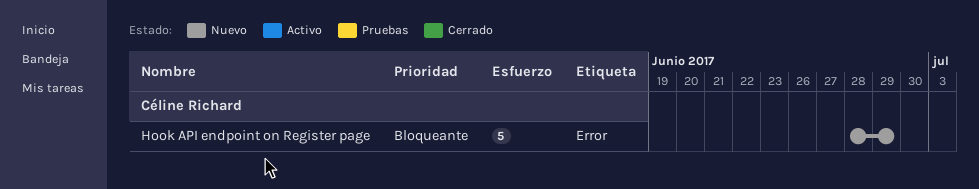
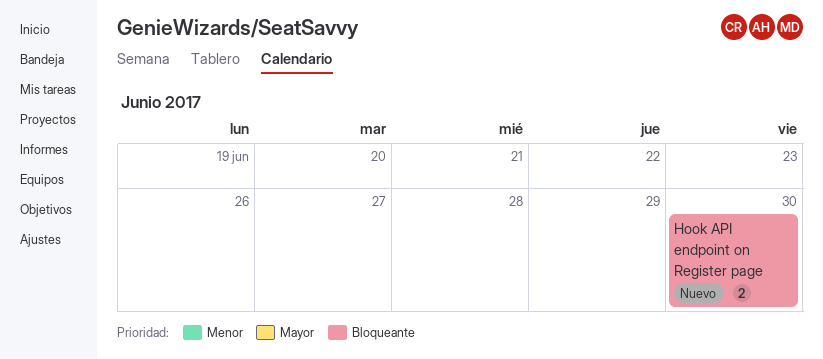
Hook API endpoint on Register page, estimate: 5 -> 2
Hook API endpoint on Register page, due: Jun 29 -> Jun 30

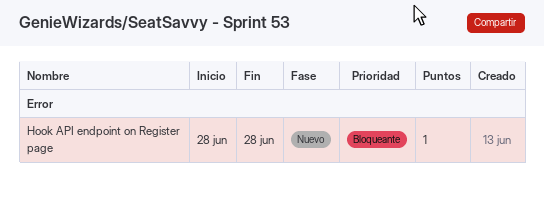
Hook API endpoint on Register page, estimate: 2 -> 1
Hook API endpoint on Register page, due: Jun 30 -> Jun 28

